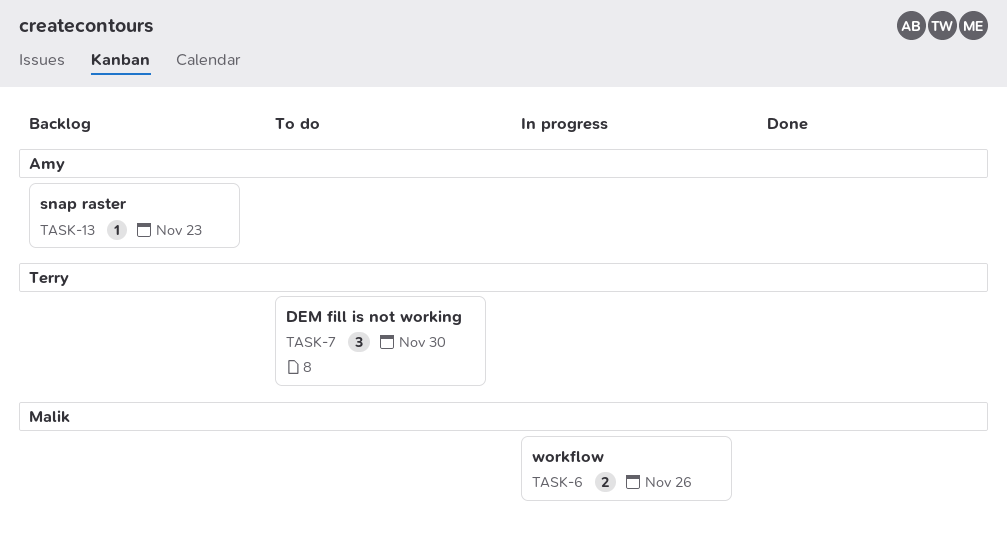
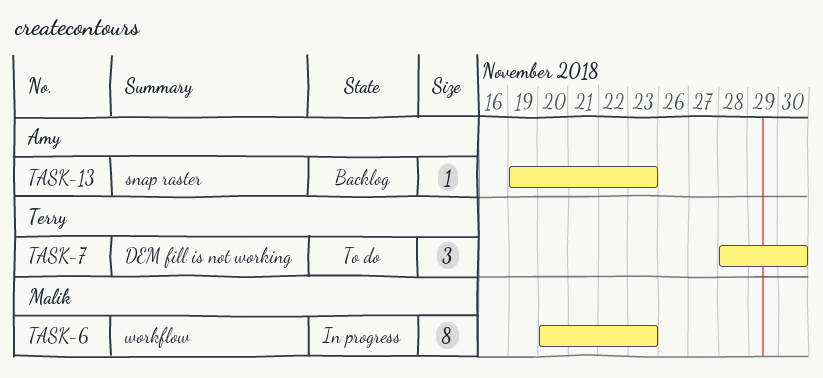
TASK-6, estimate: 2 -> 8
TASK-6, due: Nov 26 -> Nov 23

